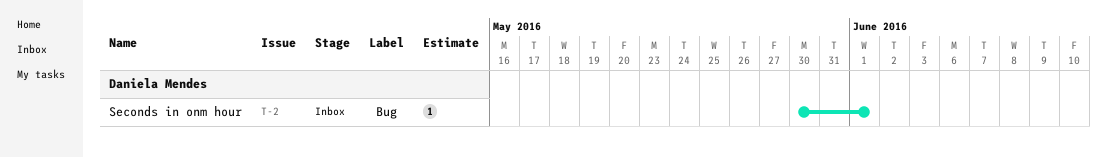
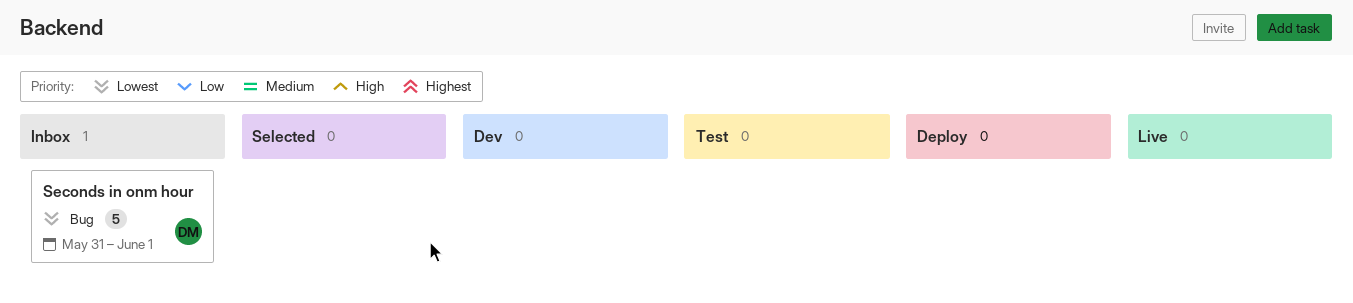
Seconds in onm hour, estimate: 1 -> 5
Seconds in onm hour, start: May 30 -> May 31

